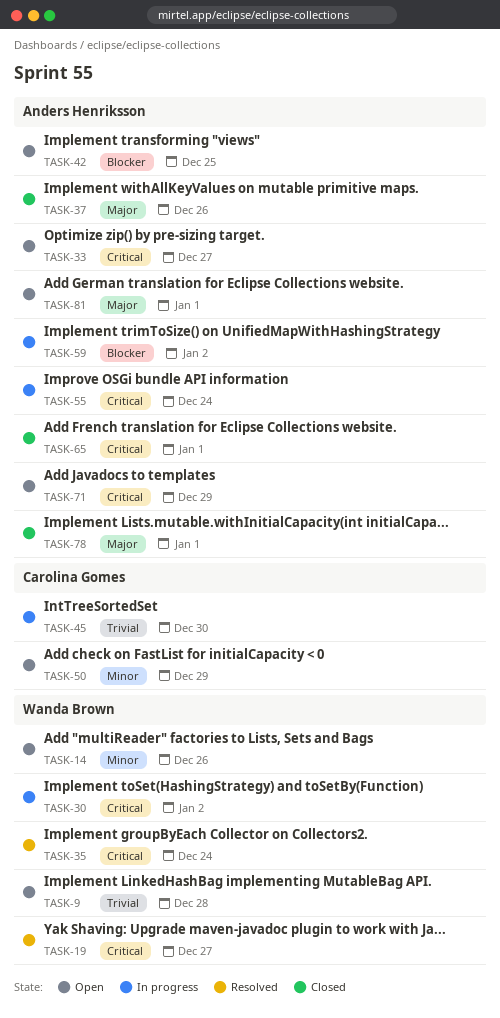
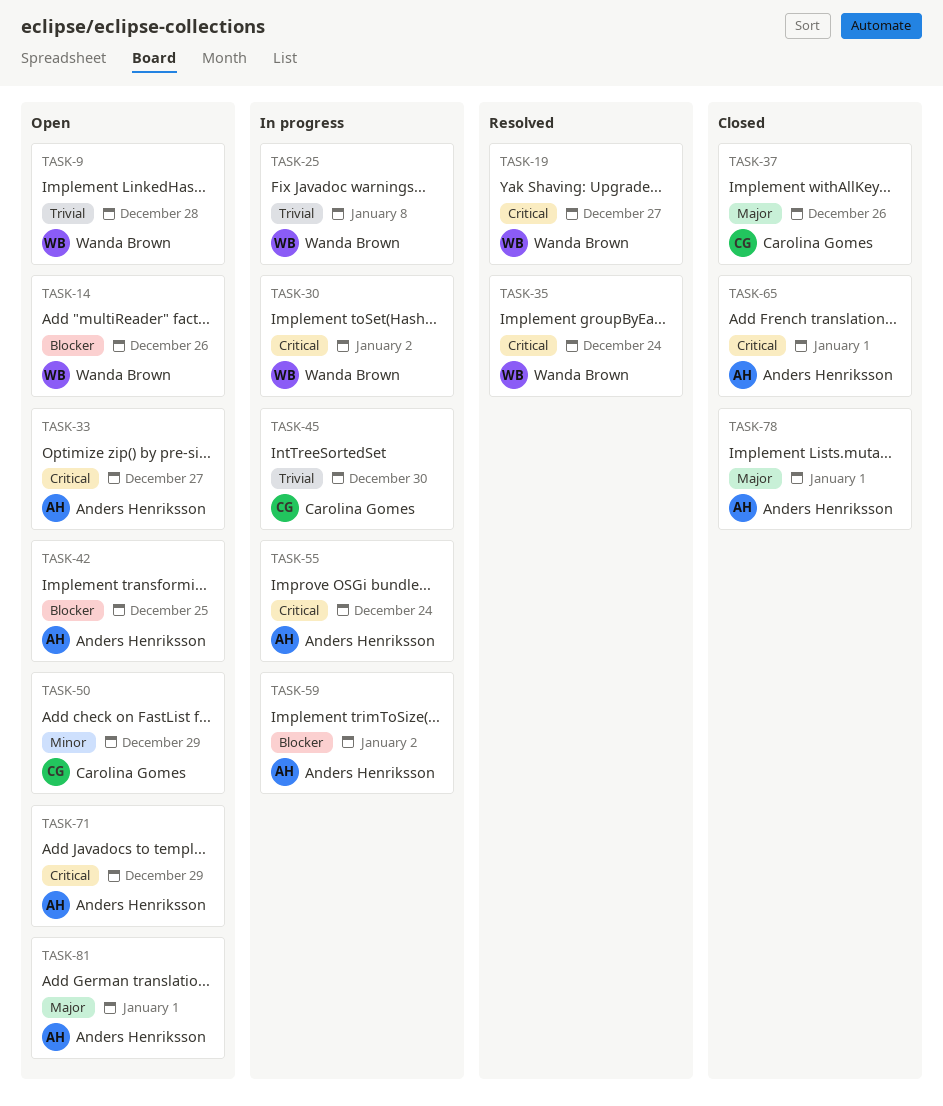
TASK-14, priority: Minor -> Blocker
TASK-25: none -> present
TASK-37, owner: Anders Henriksson -> Carolina Gomes

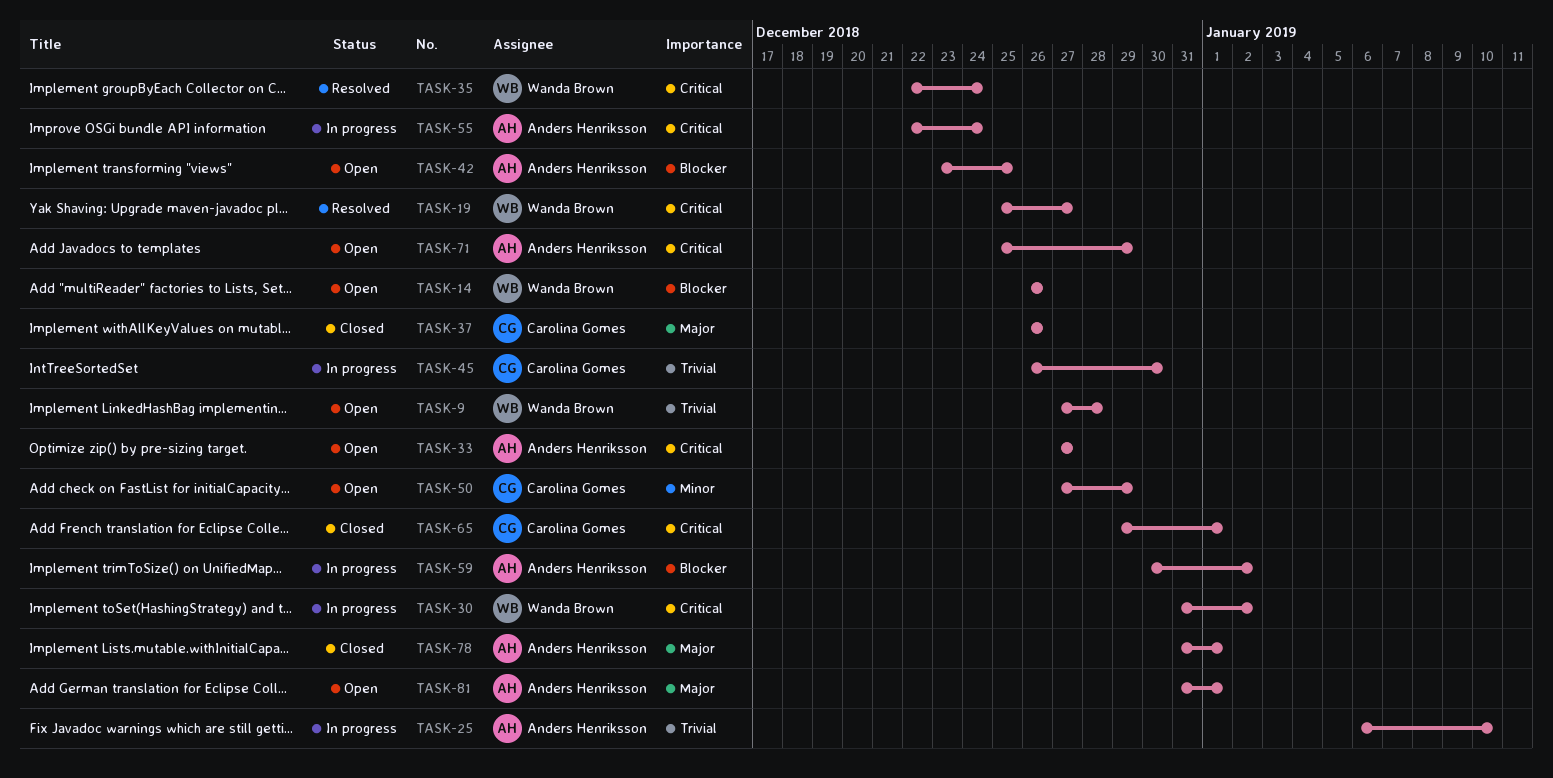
TASK-25, owner: Wanda Brown -> Anders Henriksson
TASK-25, due: Jan 8 -> Jan 10
TASK-65, owner: Anders Henriksson -> Carolina Gomes

